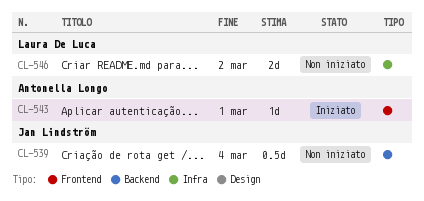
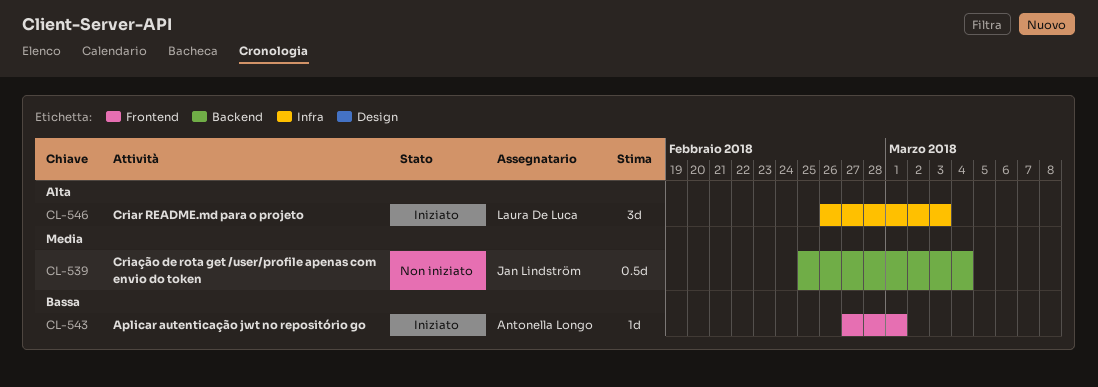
CL-546, status: Non iniziato -> Iniziato
CL-546, estimate: 2d -> 3d
CL-546, due: Mar 2 -> Mar 3

